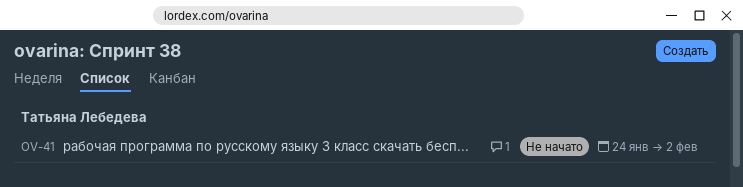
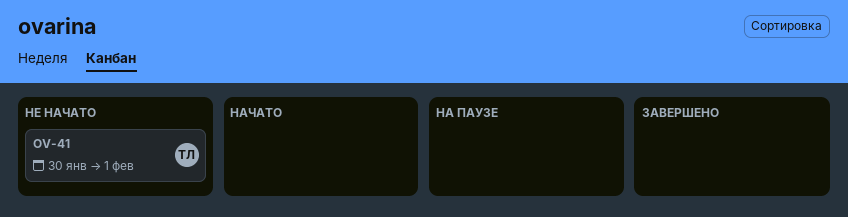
OV-41, start: Jan 24 -> Jan 30
OV-41, due: Feb 2 -> Feb 1

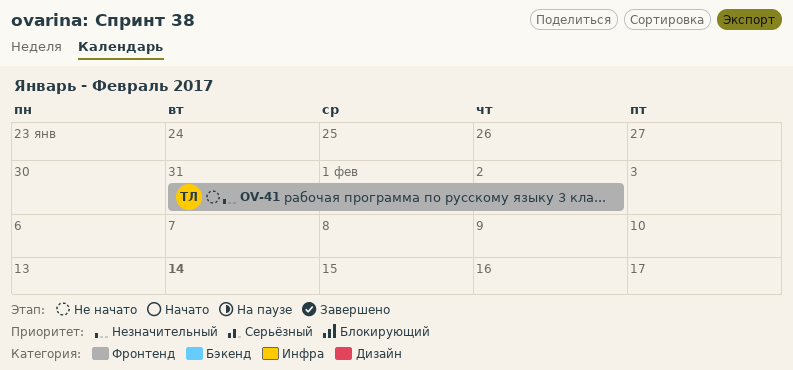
OV-41, start: Jan 30 -> Jan 31
OV-41, due: Feb 1 -> Feb 2

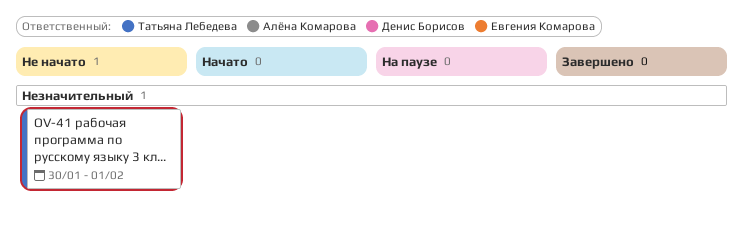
OV-41, start: Jan 31 -> Jan 30
OV-41, due: Feb 2 -> Feb 1

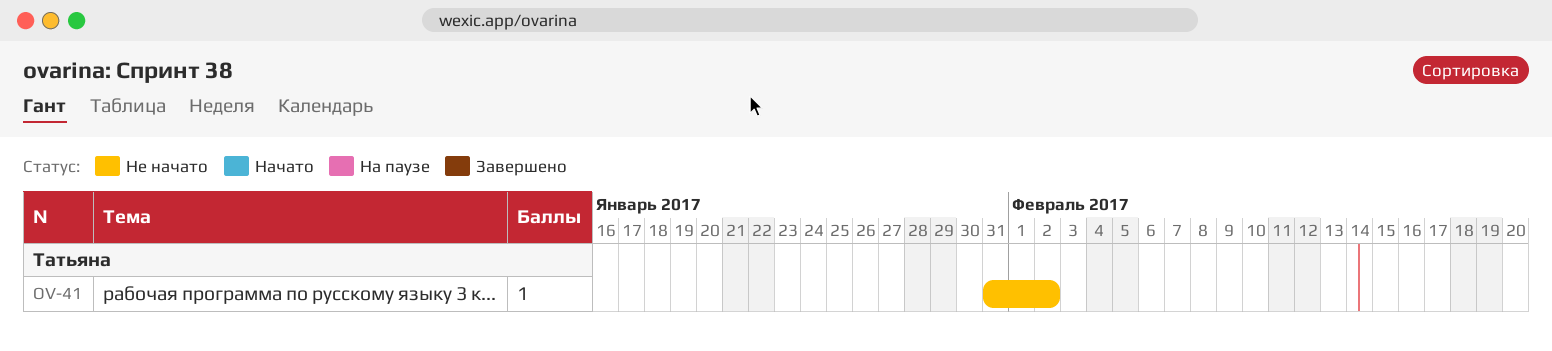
OV-41, start: Jan 30 -> Jan 31
OV-41, due: Feb 1 -> Feb 2

